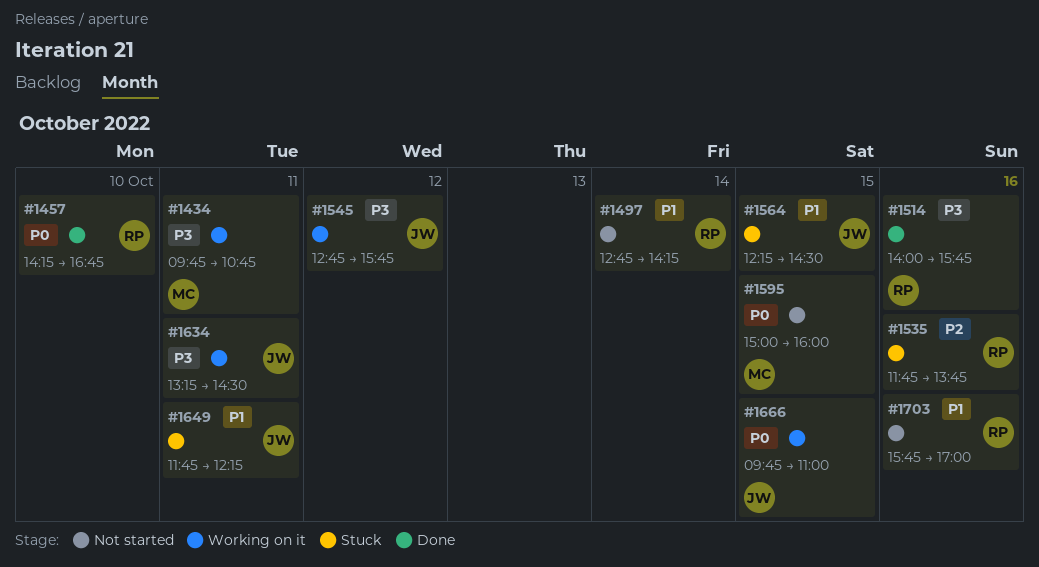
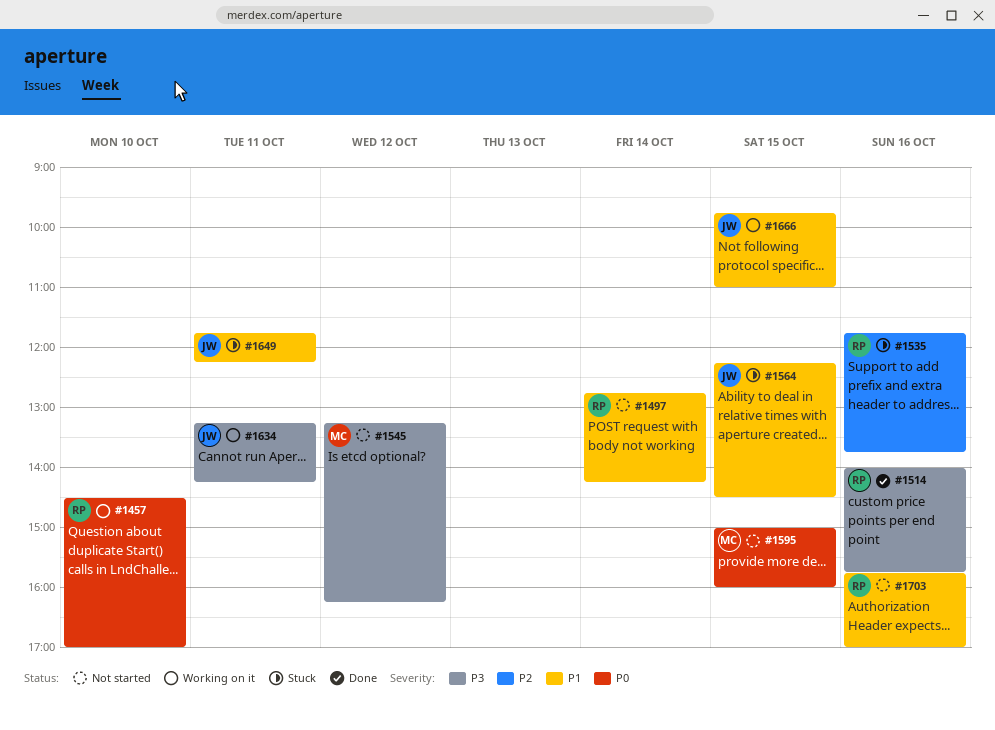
#1434: present -> none
#1457, status: Done -> Working on it
#1457, begins: 14:15 -> 14:30
#1457, ends: 16:45 -> 17:00
#1545, status: Working on it -> Not started
#1545, owner: JW -> MC
#1545, begins: 12:45 -> 13:15
#1545, ends: 15:45 -> 16:15
#1634, ends: 14:30 -> 14:15
#1666, priority: P0 -> P1

